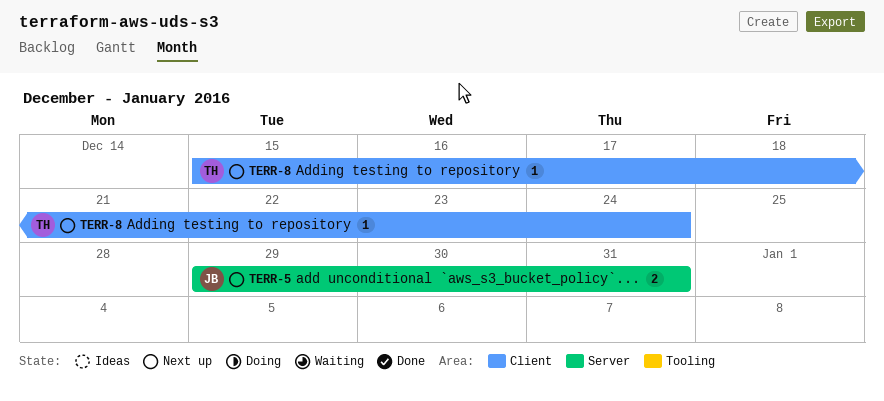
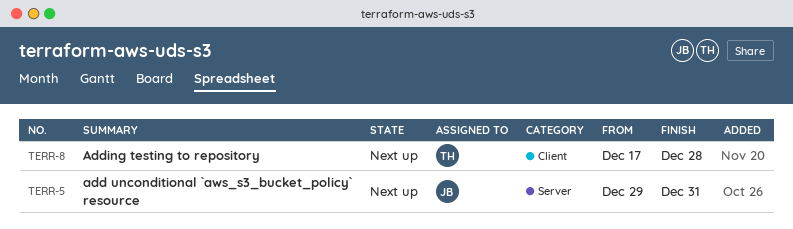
TERR-8, start: Dec 15 -> Dec 17
TERR-8, due: Dec 24 -> Dec 28

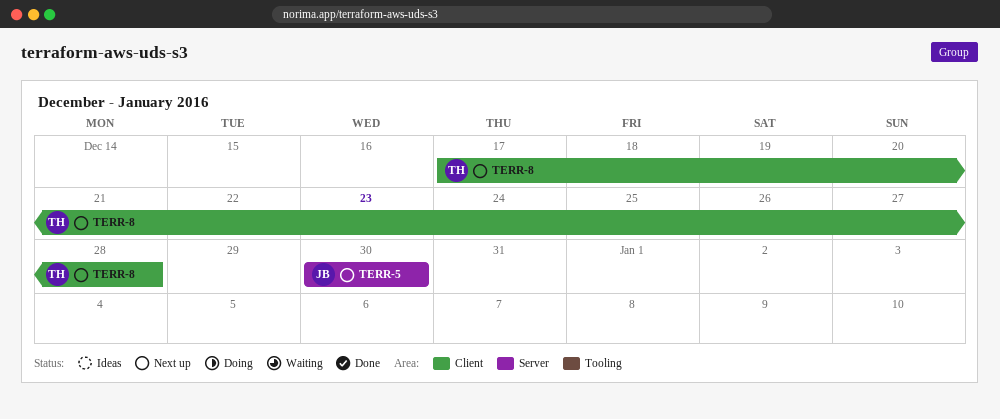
TERR-5, start: Dec 29 -> Dec 30
TERR-5, due: Dec 31 -> Dec 30

